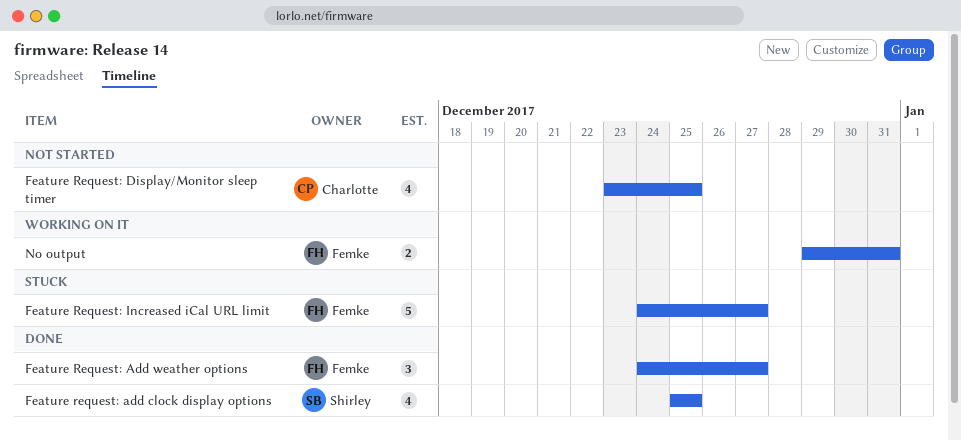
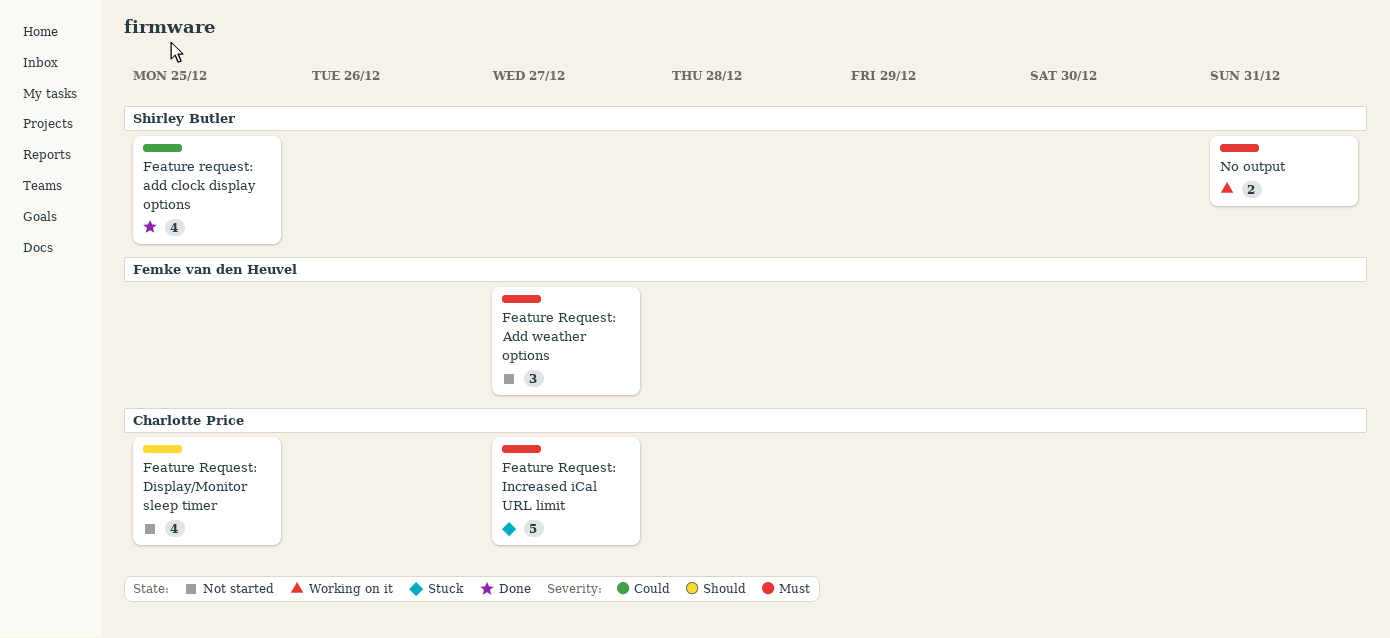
Feature Request: Add weather options, status: Done -> Not started
Feature Request: Increased iCal URL limit, owner: Femke van den Heuvel -> Charlotte Price
No output, owner: Femke van den Heuvel -> Shirley Butler

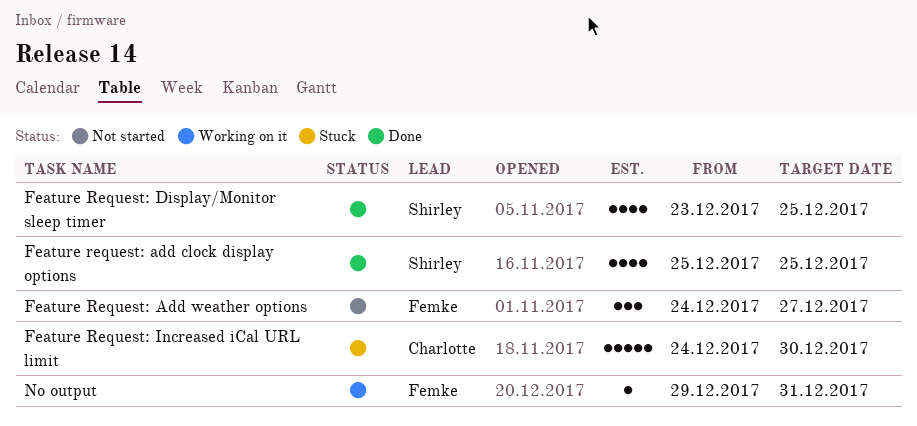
Feature Request: Display/Monitor sleep timer, status: Not started -> Done
Feature Request: Display/Monitor sleep timer, owner: Charlotte Price -> Shirley Butler
Feature Request: Increased iCal URL limit, due: Dec 27 -> Dec 30
No output, owner: Shirley Butler -> Femke van den Heuvel
No output, estimate: 2 -> 1

